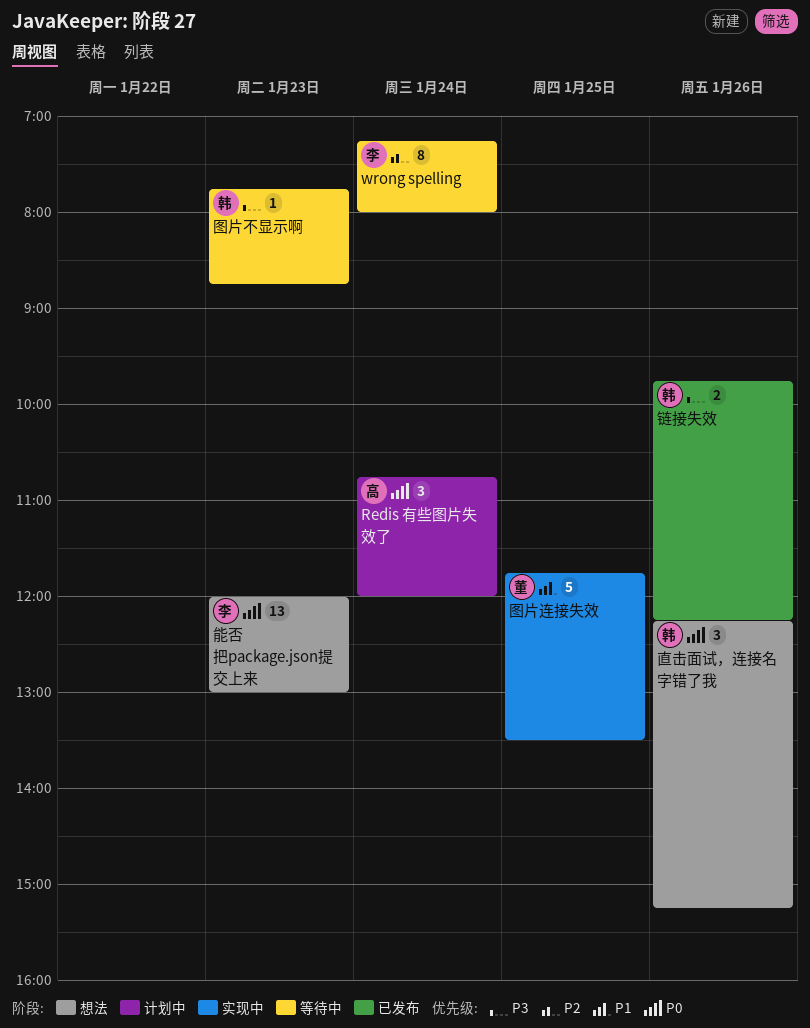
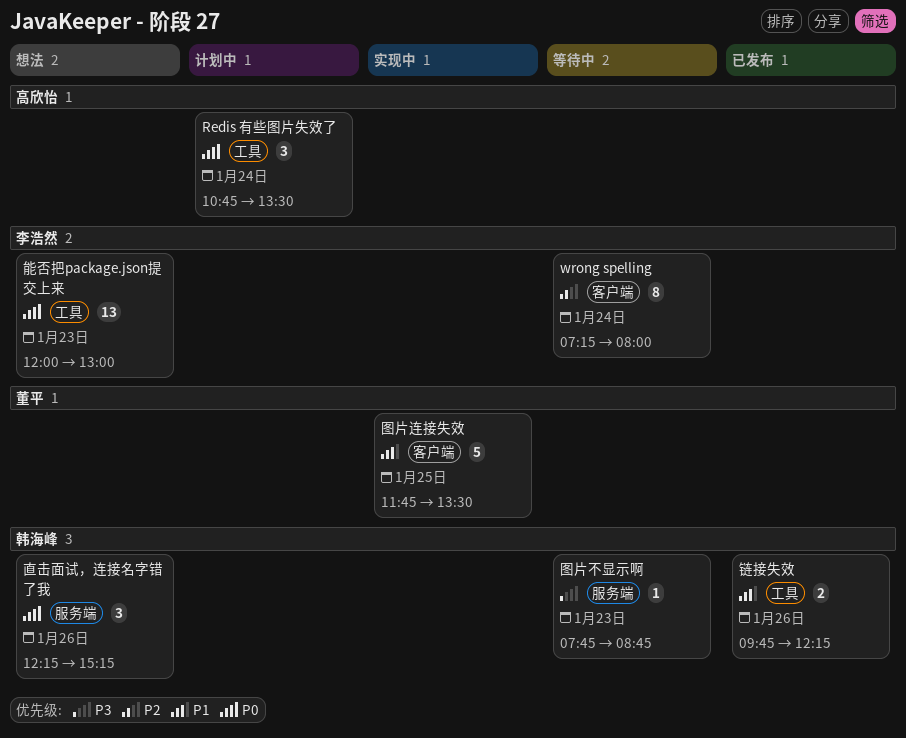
Redis 有些图片失效了, ends: 12:00 -> 13:30
链接失效, priority: P3 -> P1

